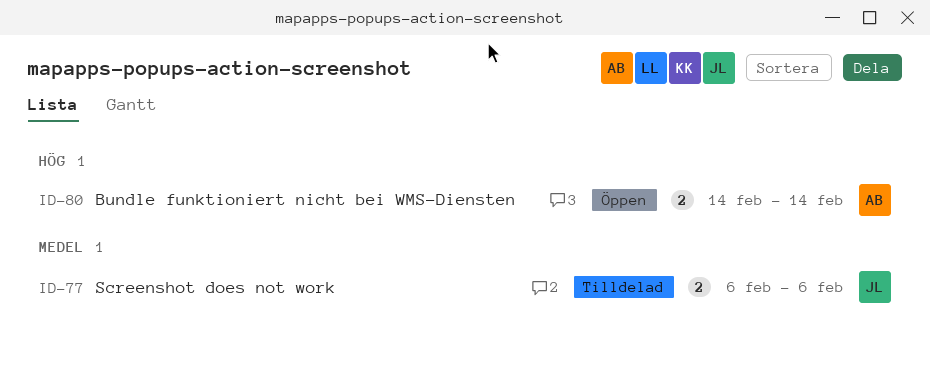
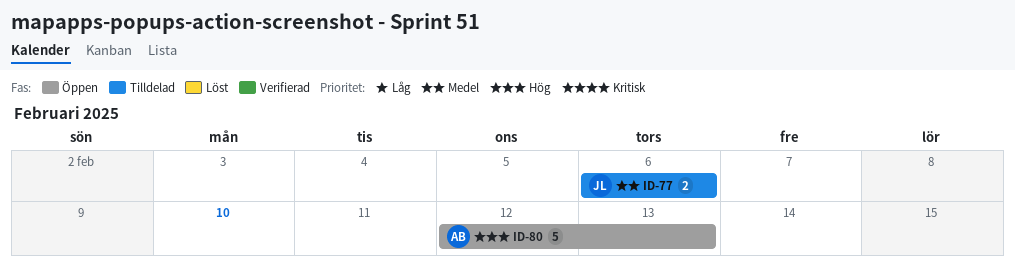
ID-80, estimate: 2 -> 5
ID-80, start: Feb 14 -> Feb 12
ID-80, due: Feb 14 -> Feb 13

